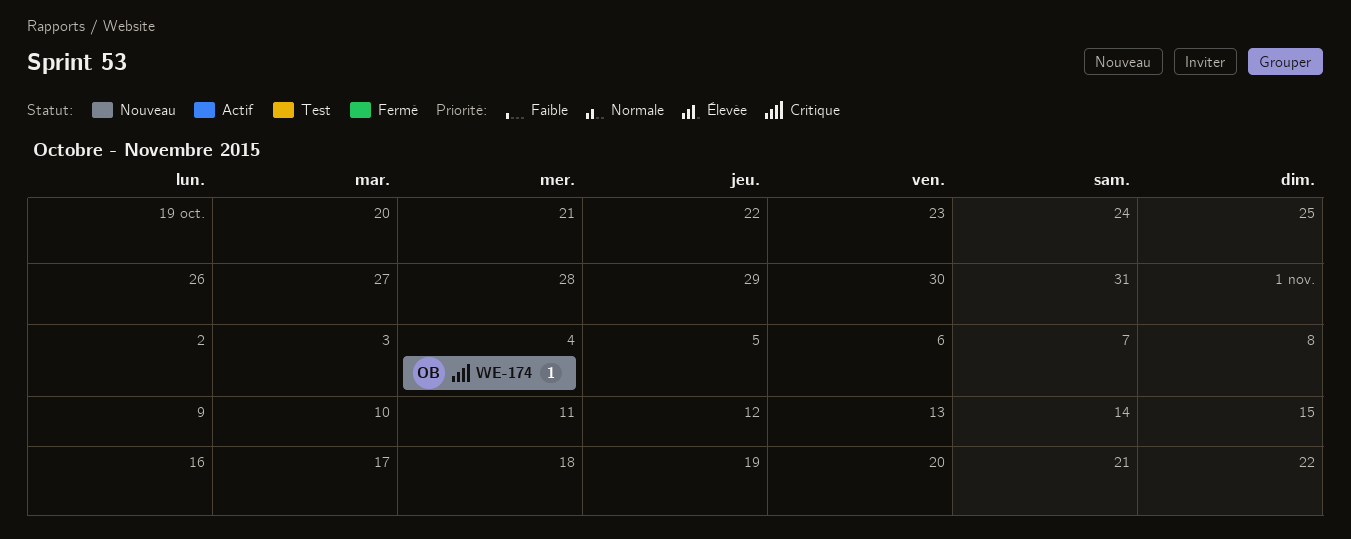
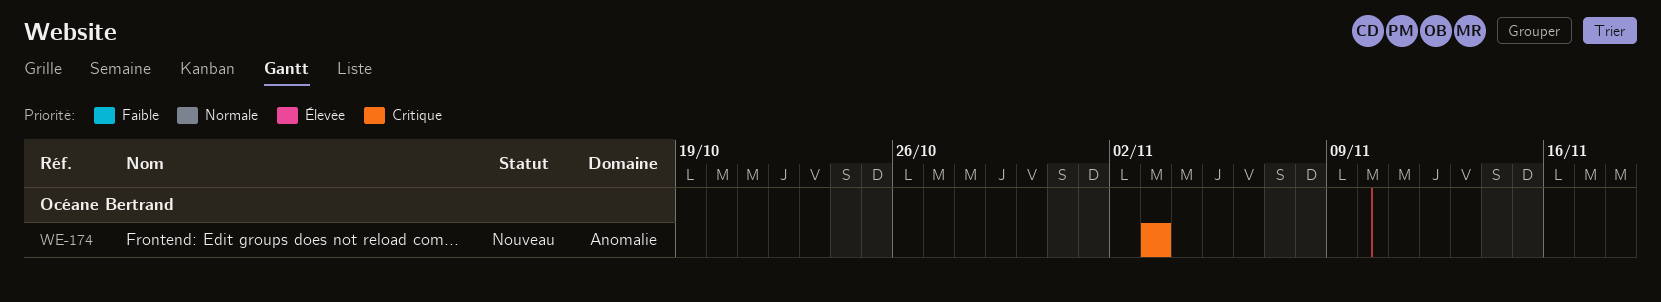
WE-174, start: Nov 4 -> Nov 3
WE-174, due: Nov 4 -> Nov 3

